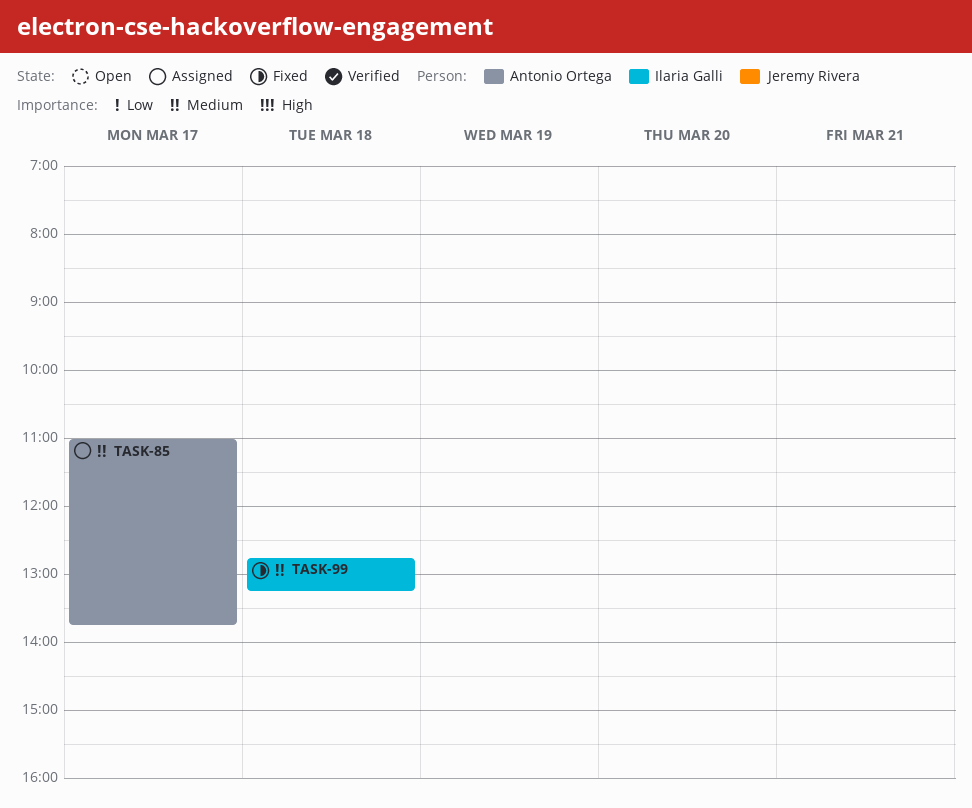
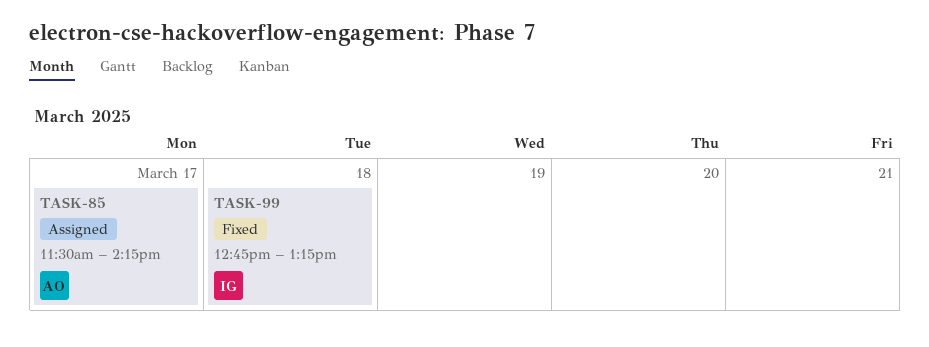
TASK-85, begins: 11:00 -> 11:30
TASK-85, ends: 13:45 -> 14:15

